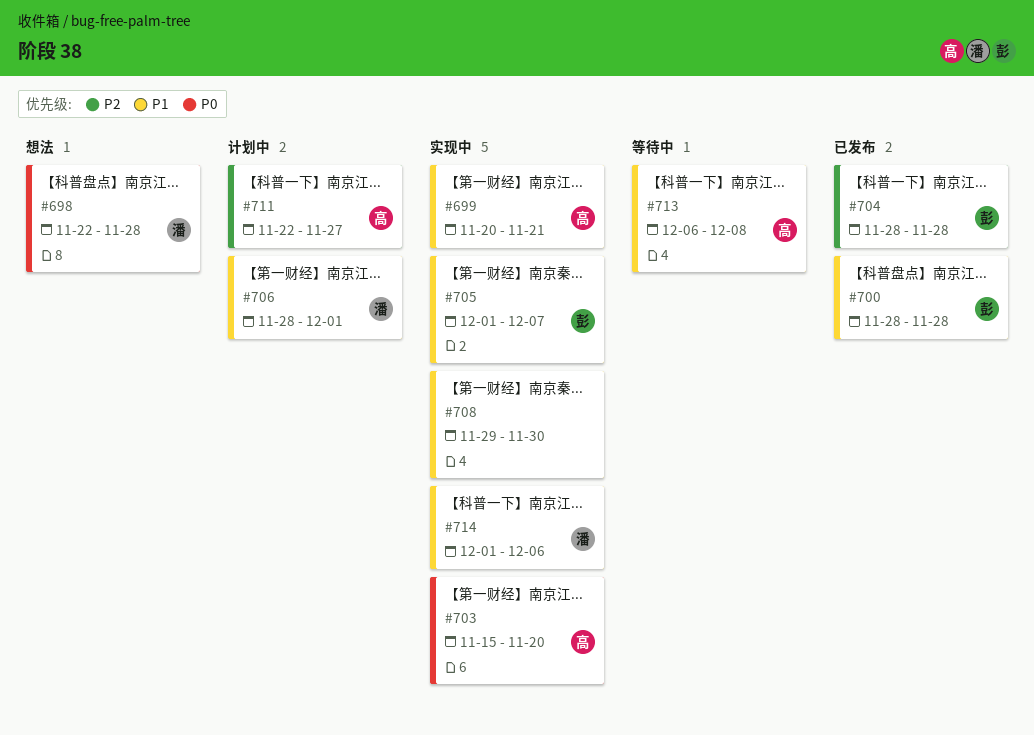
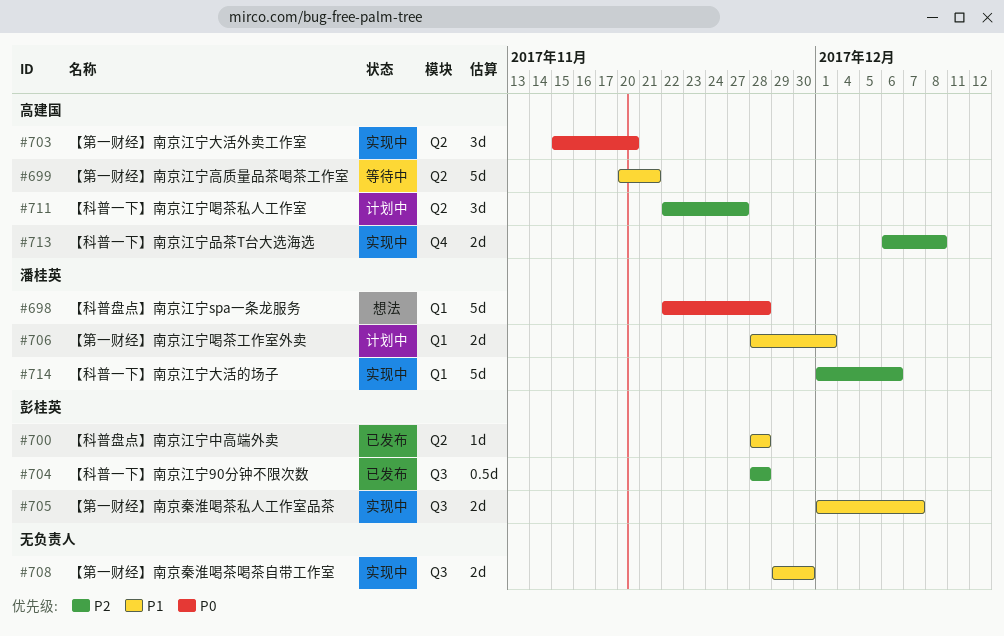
#699, status: 实现中 -> 等待中
#713, status: 等待中 -> 实现中
#713, priority: P1 -> P2
#714, priority: P1 -> P2

